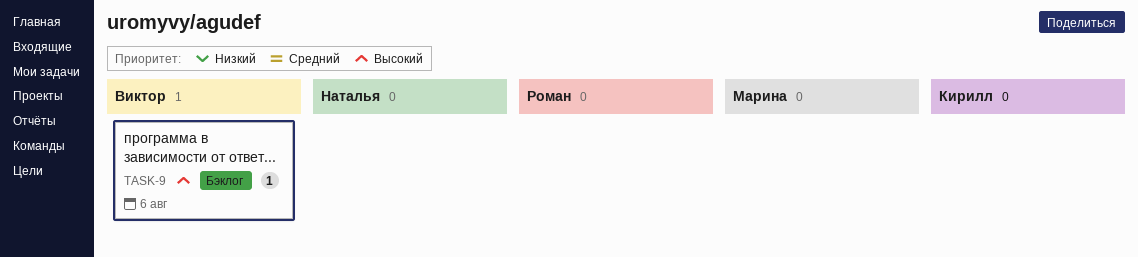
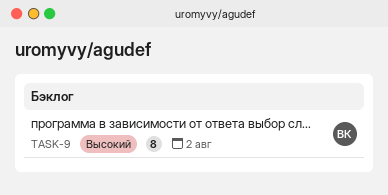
TASK-9, estimate: 1 -> 8
TASK-9, due: Aug 6 -> Aug 2

